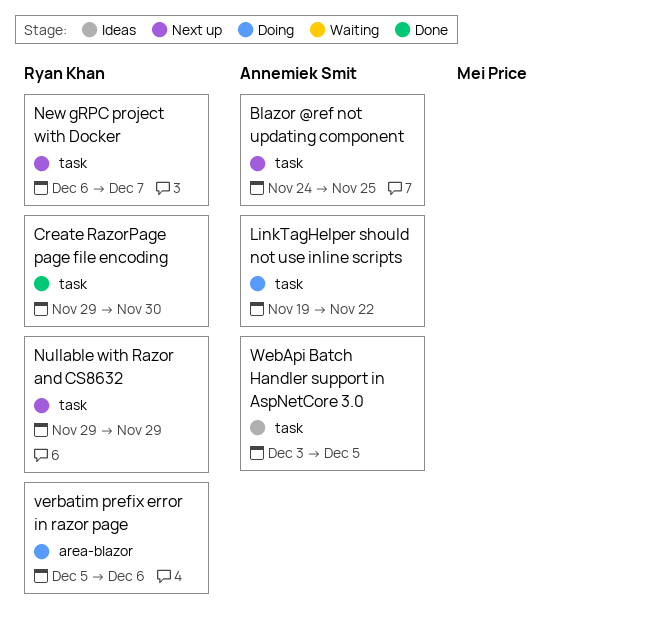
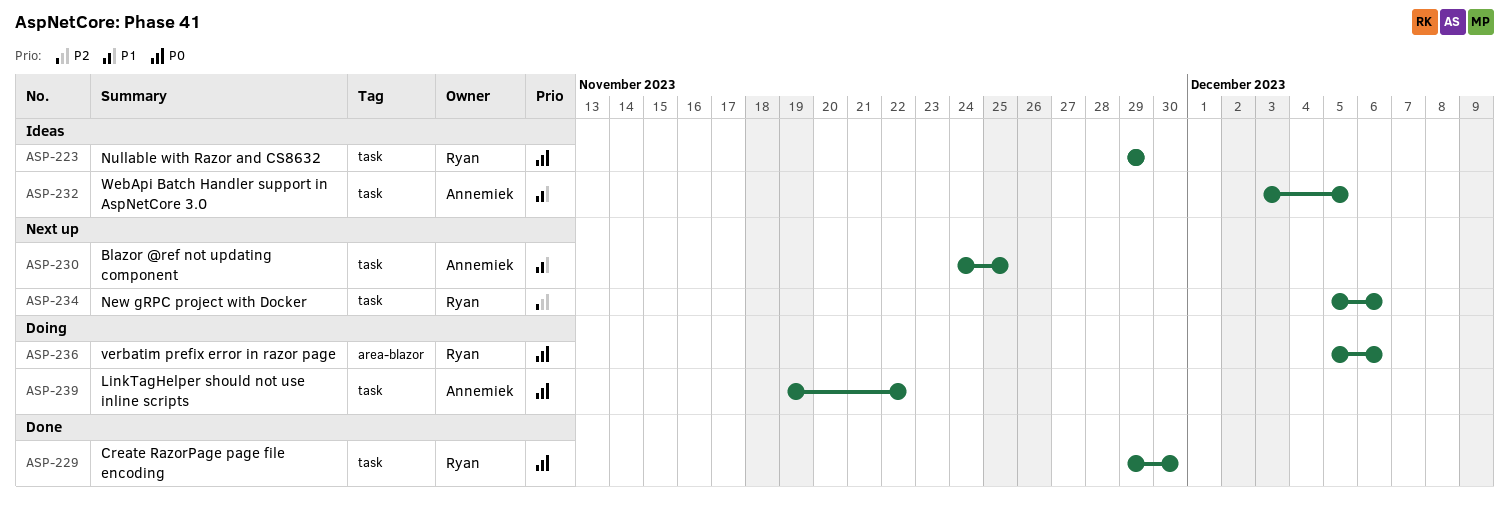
New gRPC project with Docker, start: Dec 6 -> Dec 5
New gRPC project with Docker, due: Dec 7 -> Dec 6
Nullable with Razor and CS8632, status: Next up -> Ideas

